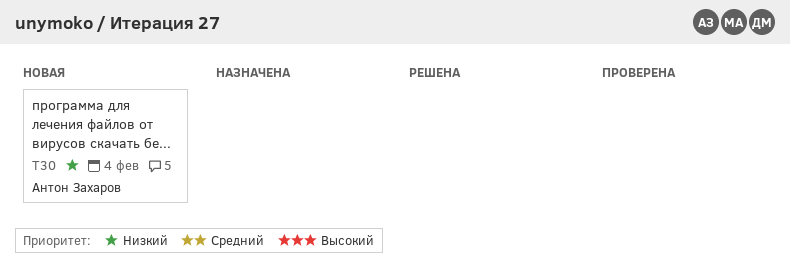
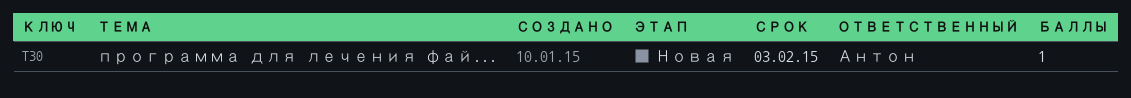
T30, due: Feb 4 -> Feb 3

